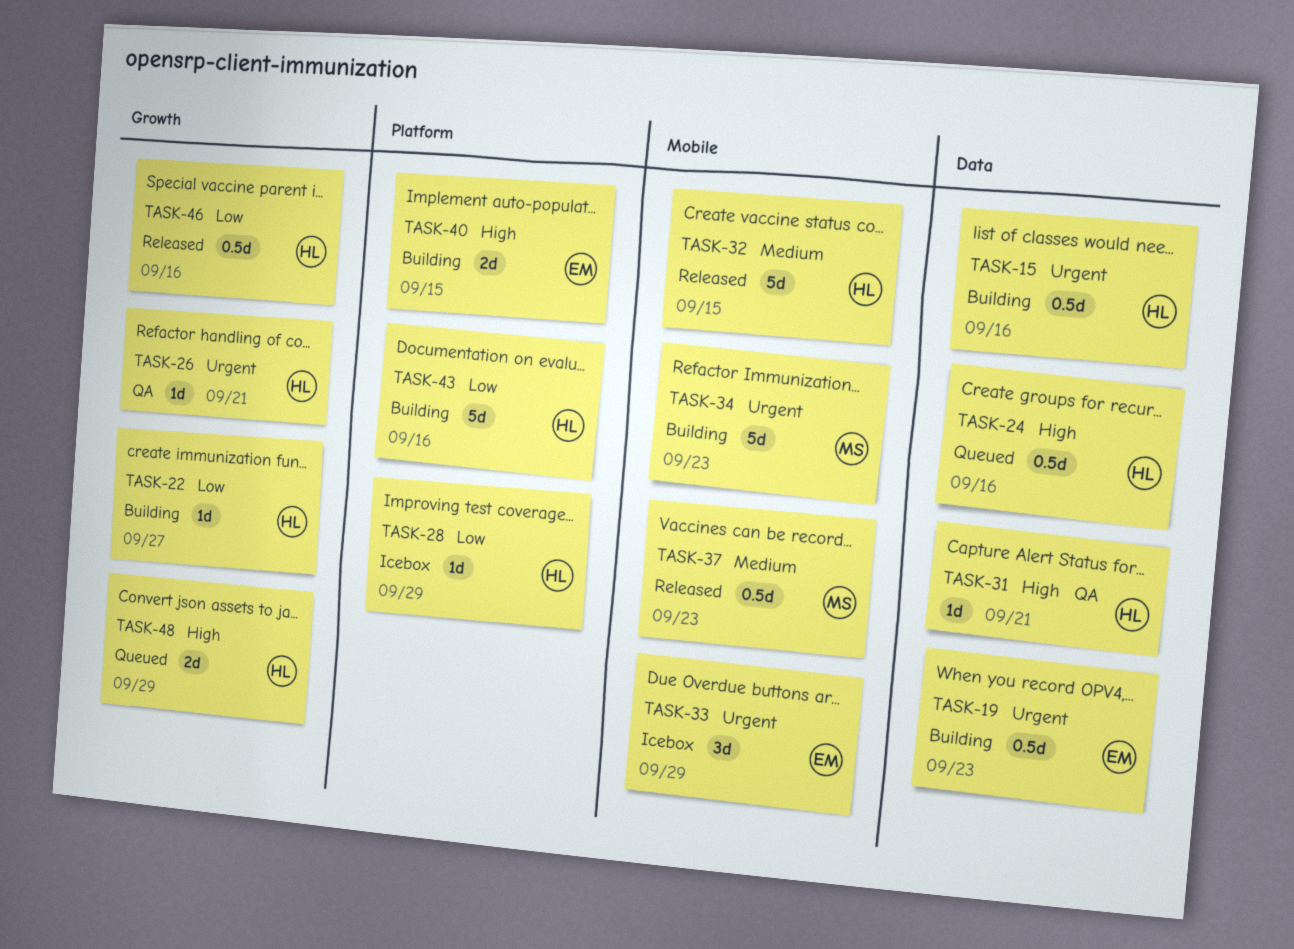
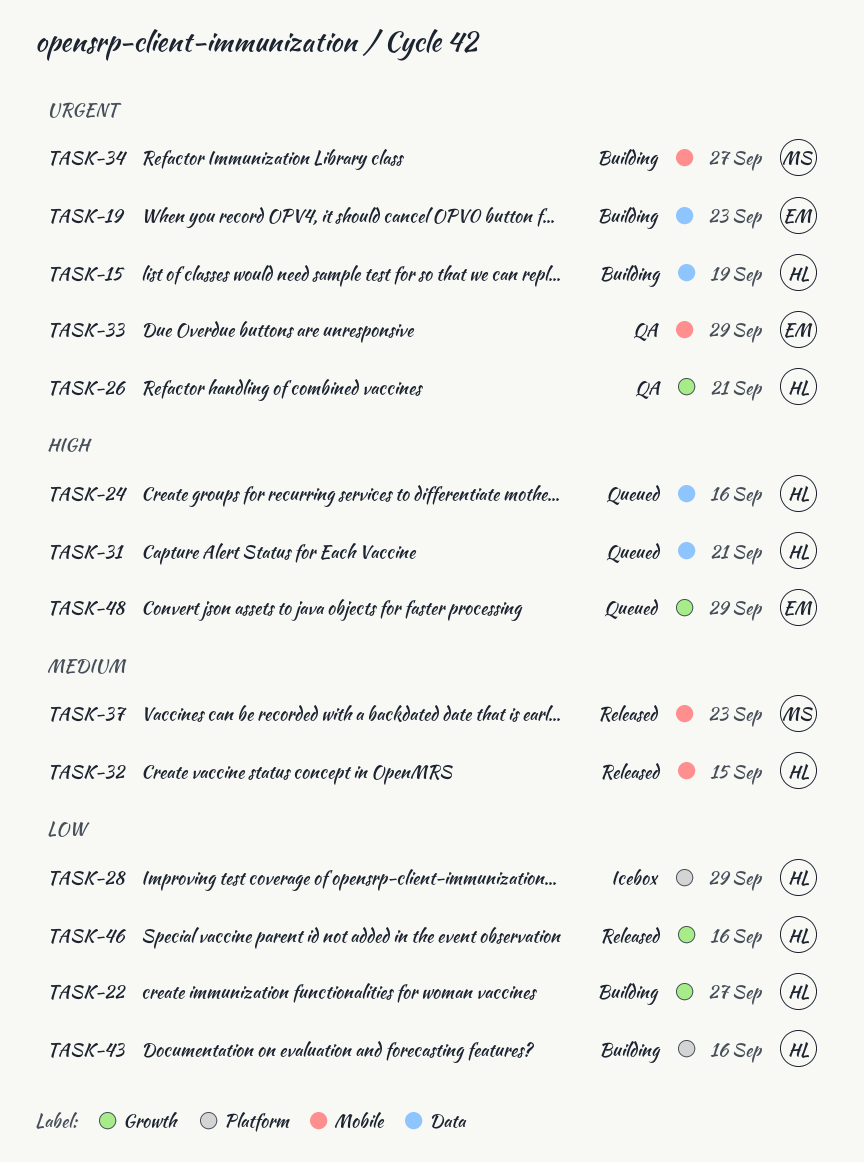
TASK-15, due: Sep 16 -> Sep 19
TASK-31, status: QA -> Queued
TASK-33, status: Icebox -> QA
TASK-34, due: Sep 23 -> Sep 27
TASK-40: present -> none
TASK-48, owner: HL -> EM

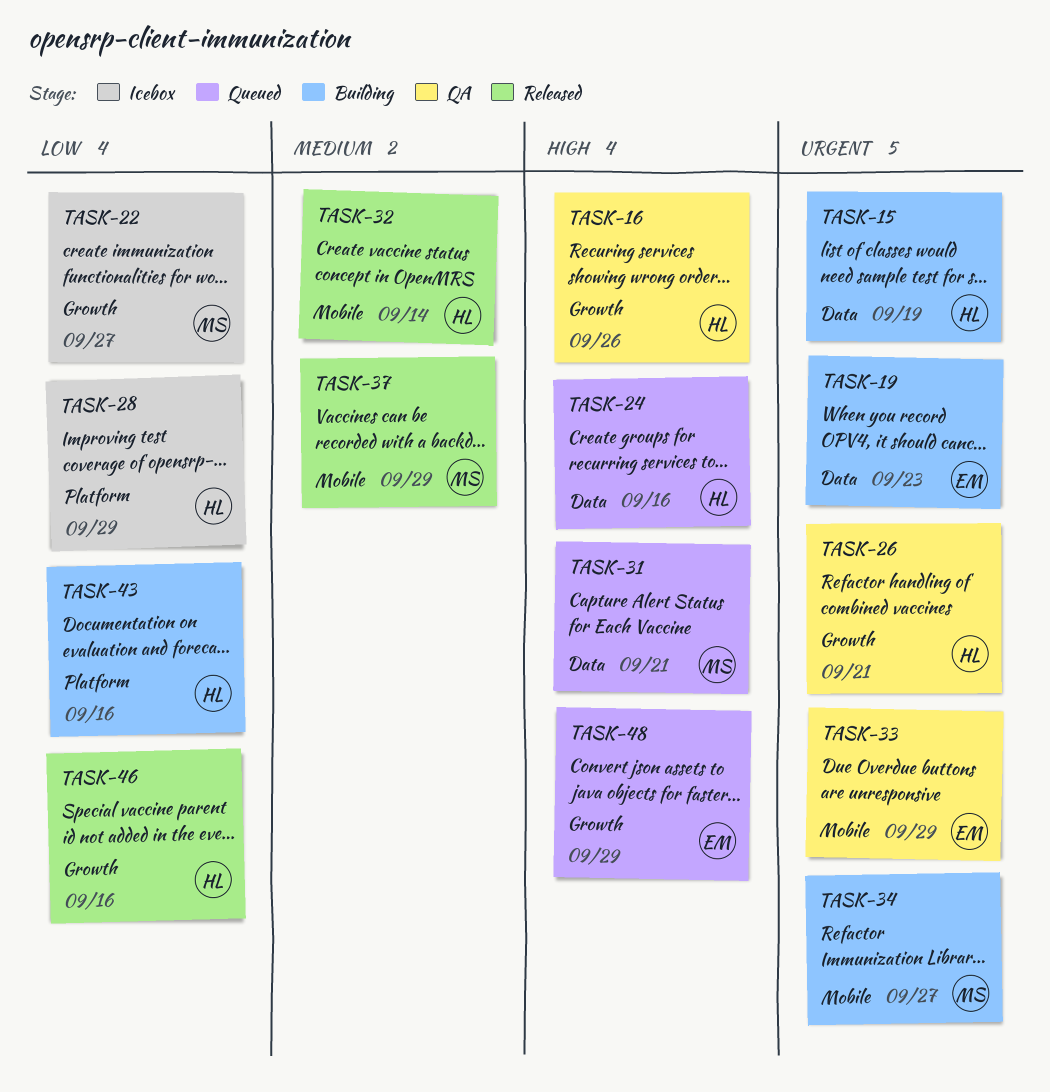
TASK-16: none -> present
TASK-22, status: Building -> Icebox
TASK-22, owner: HL -> MS
TASK-31, owner: HL -> MS
TASK-32, due: Sep 15 -> Sep 14
TASK-37, due: Sep 23 -> Sep 29

